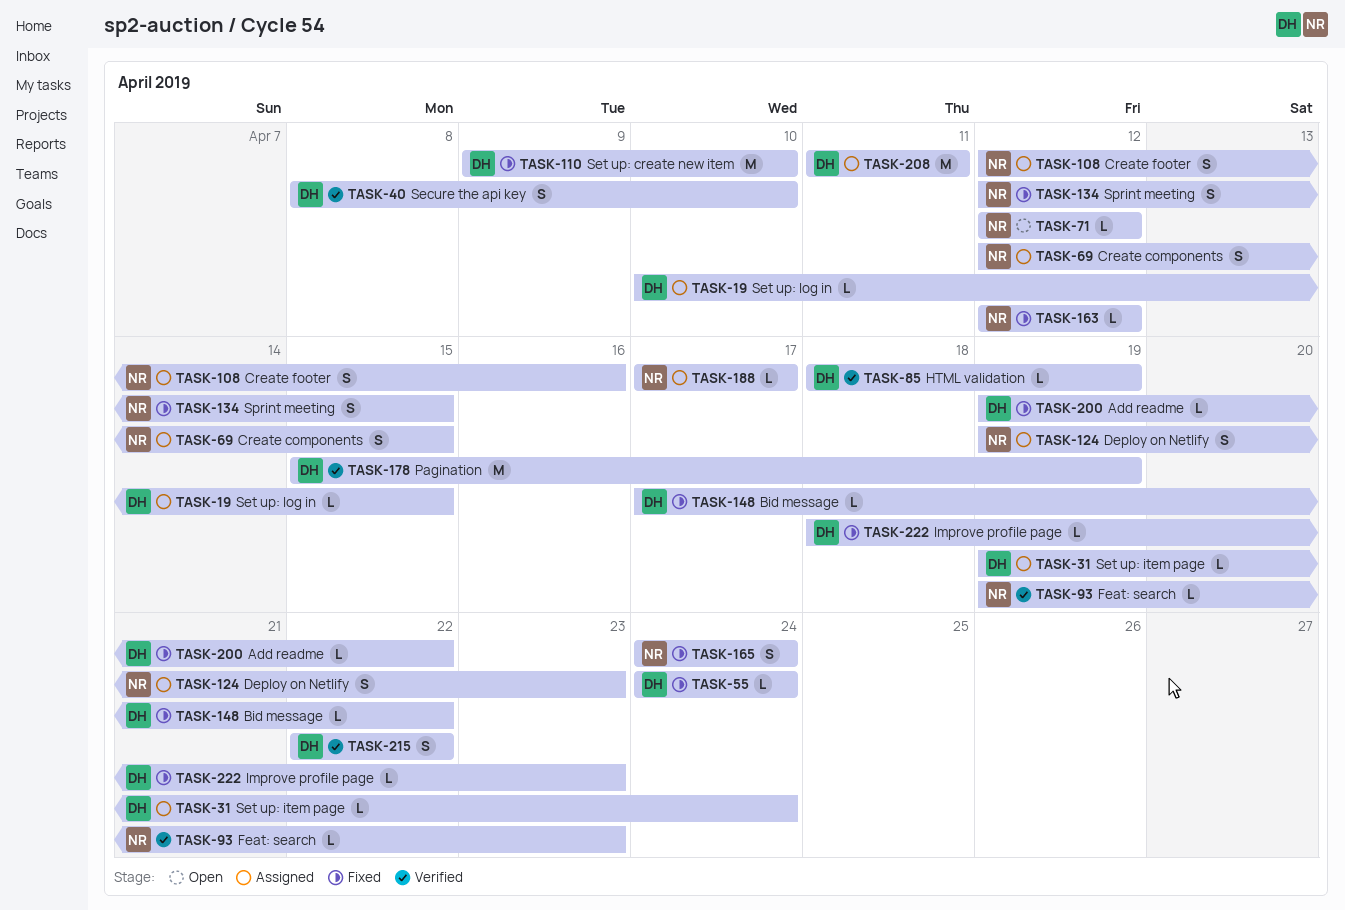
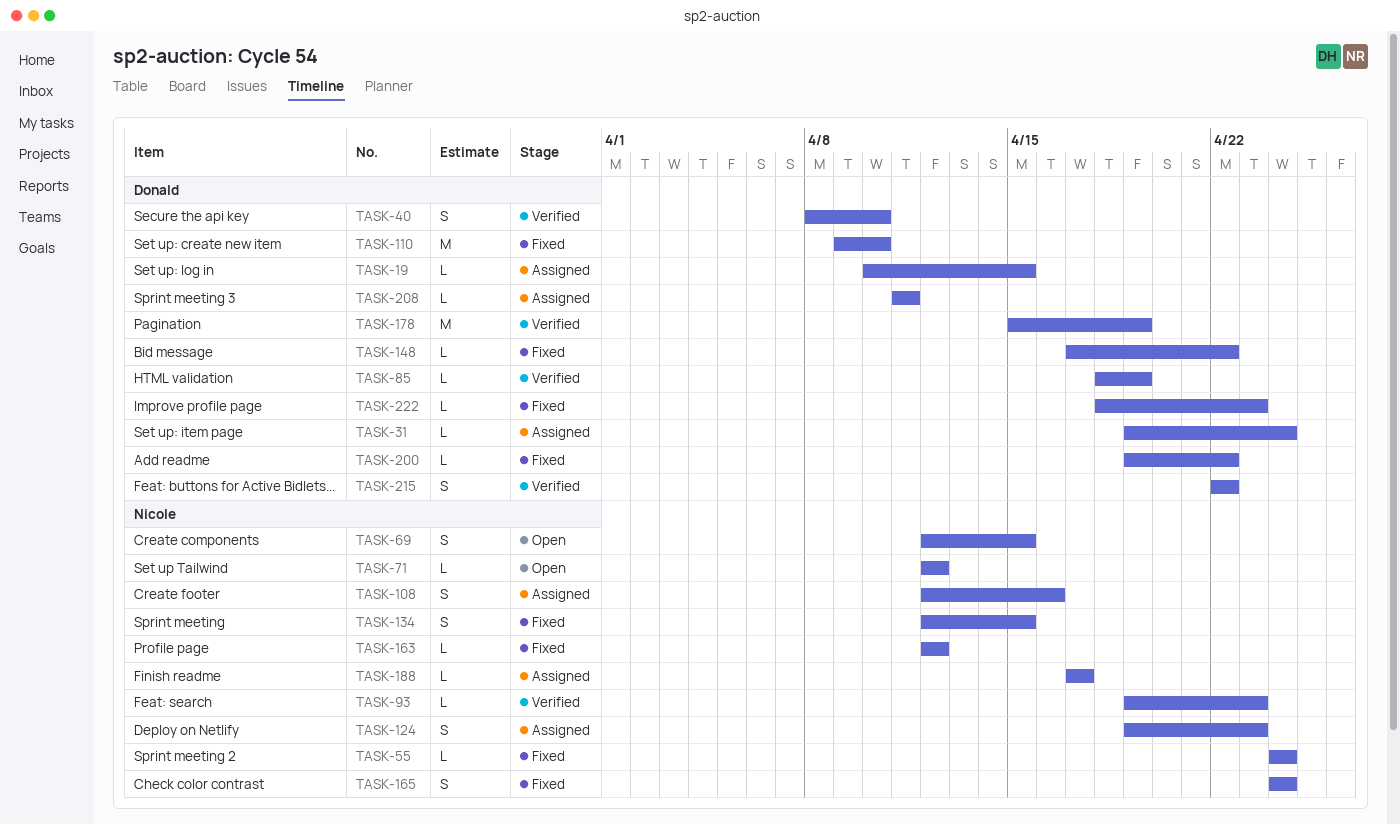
TASK-55, owner: Donald -> Nicole
TASK-69, status: Assigned -> Open
TASK-208, estimate: M -> L

